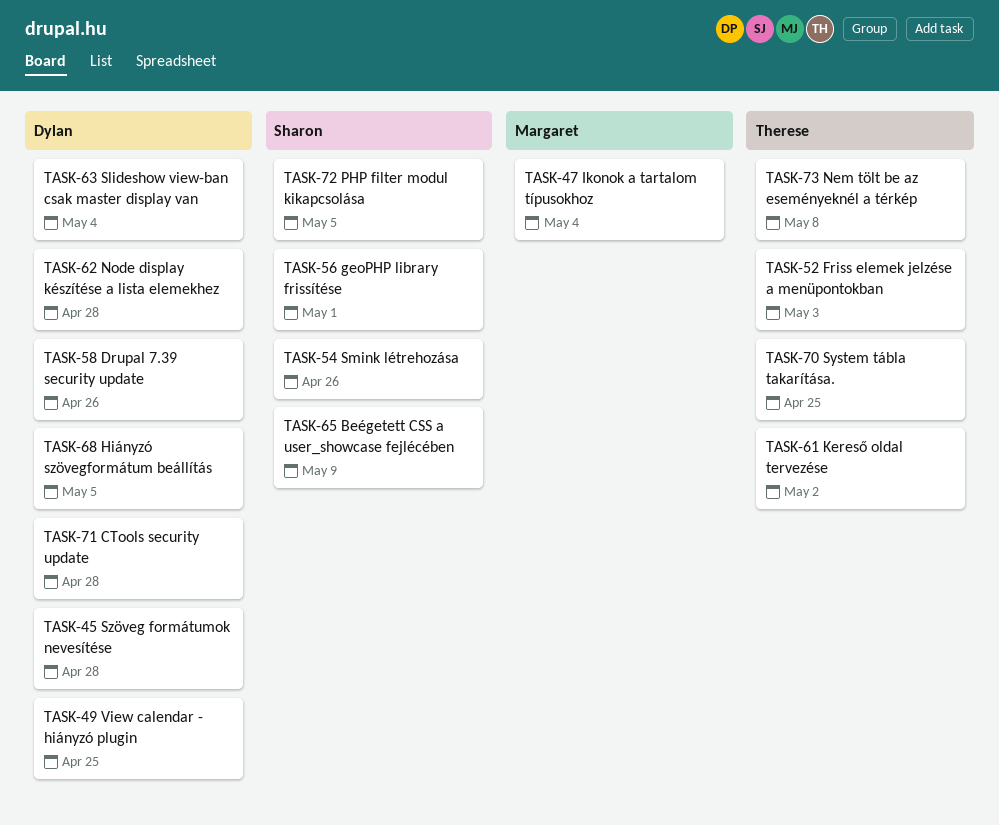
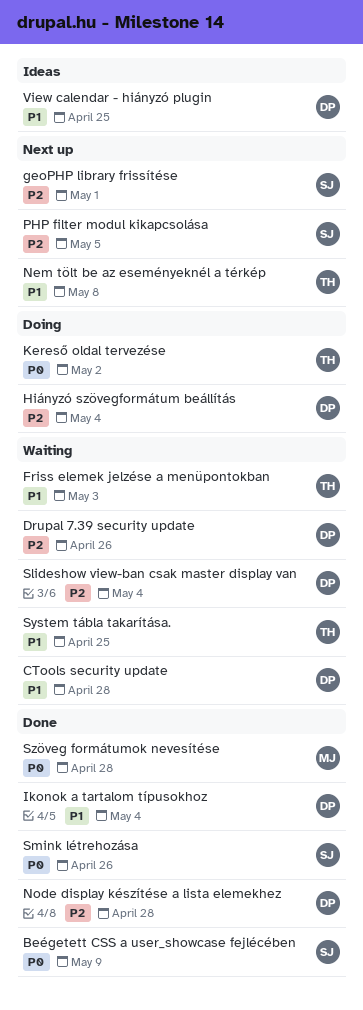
Hiányzó szövegformátum beállítás, due: May 5 -> May 4
Ikonok a tartalom típusokhoz, owner: Margaret -> Dylan
Szöveg formátumok nevesítése, owner: Dylan -> Margaret

